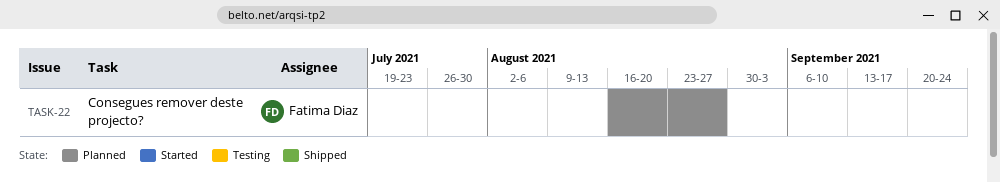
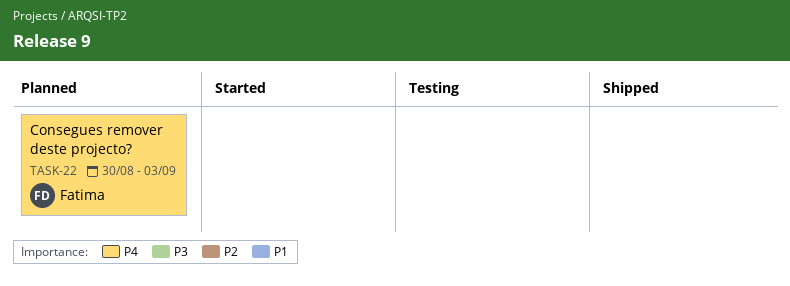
TASK-22, start: Aug 16 -> Aug 30
TASK-22, due: Aug 27 -> Sep 3

